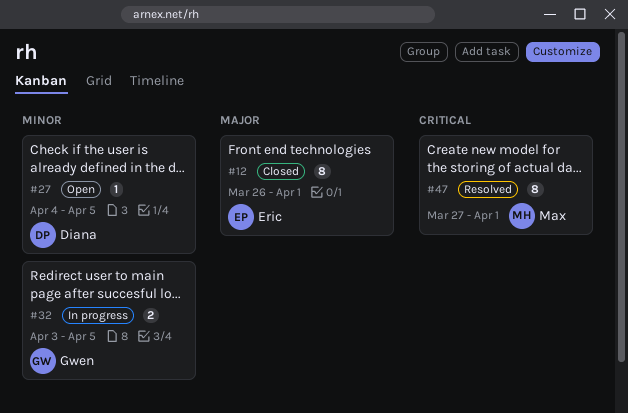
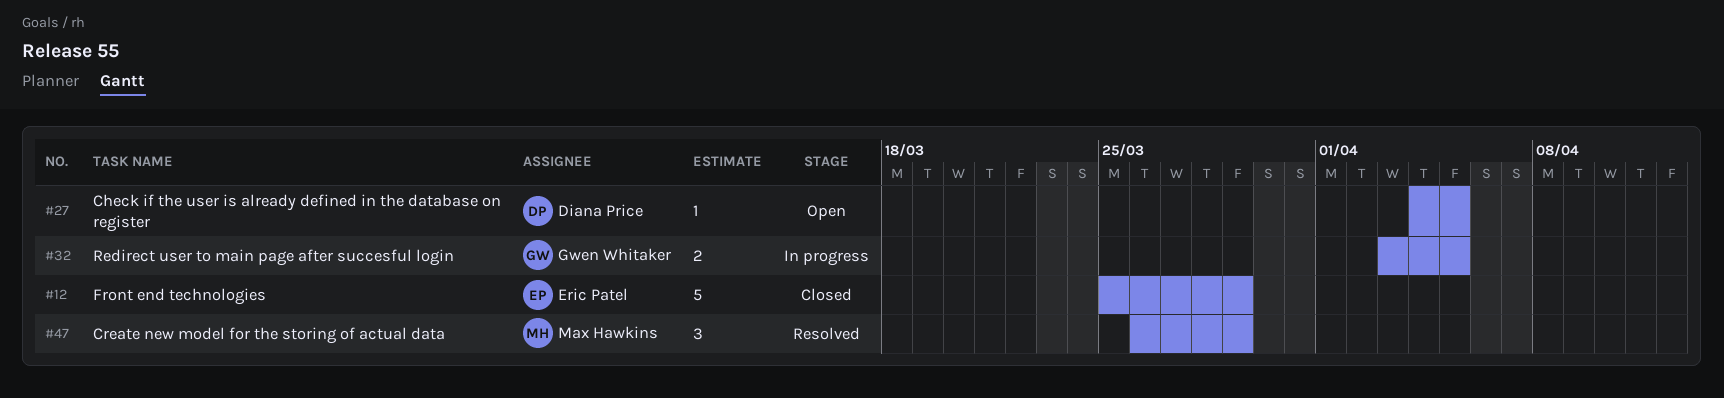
#12, estimate: 8 -> 5
#12, start: Mar 26 -> Mar 25
#12, due: Apr 1 -> Mar 29
#47, estimate: 8 -> 3
#47, start: Mar 27 -> Mar 26
#47, due: Apr 1 -> Mar 29

